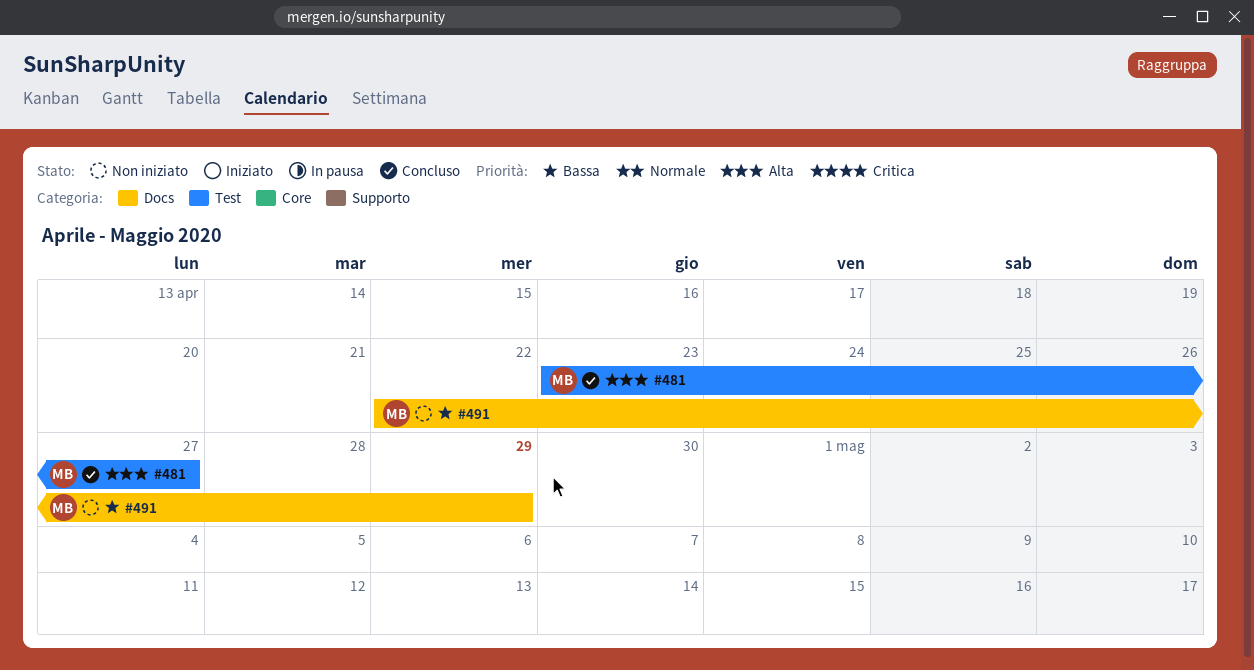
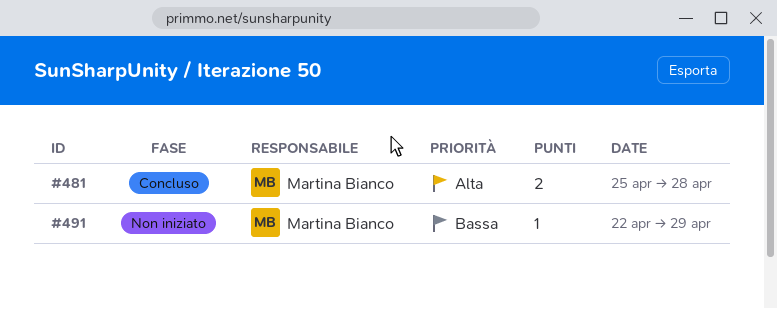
#481, start: Apr 23 -> Apr 25
#481, due: Apr 27 -> Apr 28

